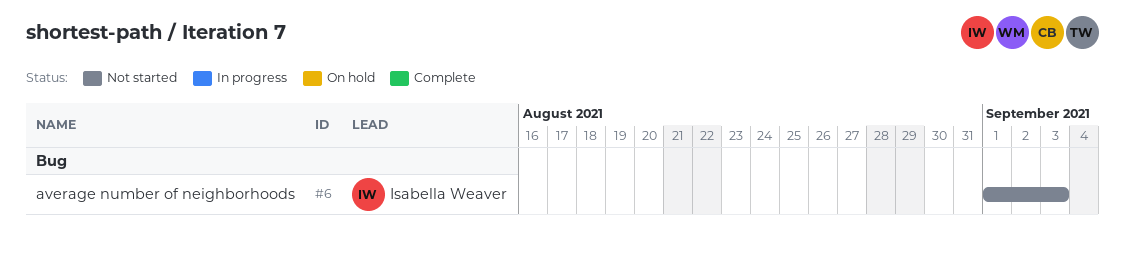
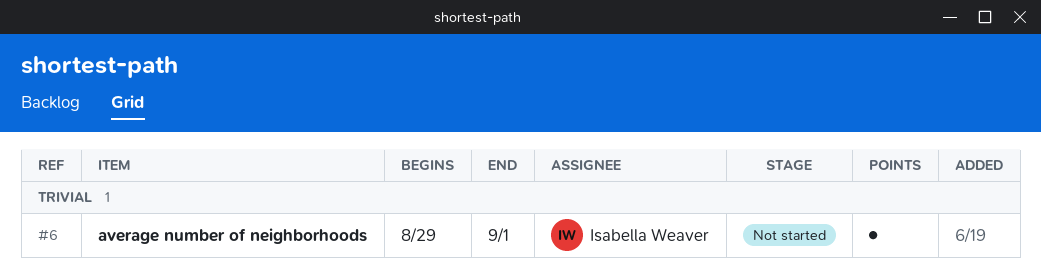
#6, start: Sep 1 -> Aug 29
#6, due: Sep 3 -> Sep 1

